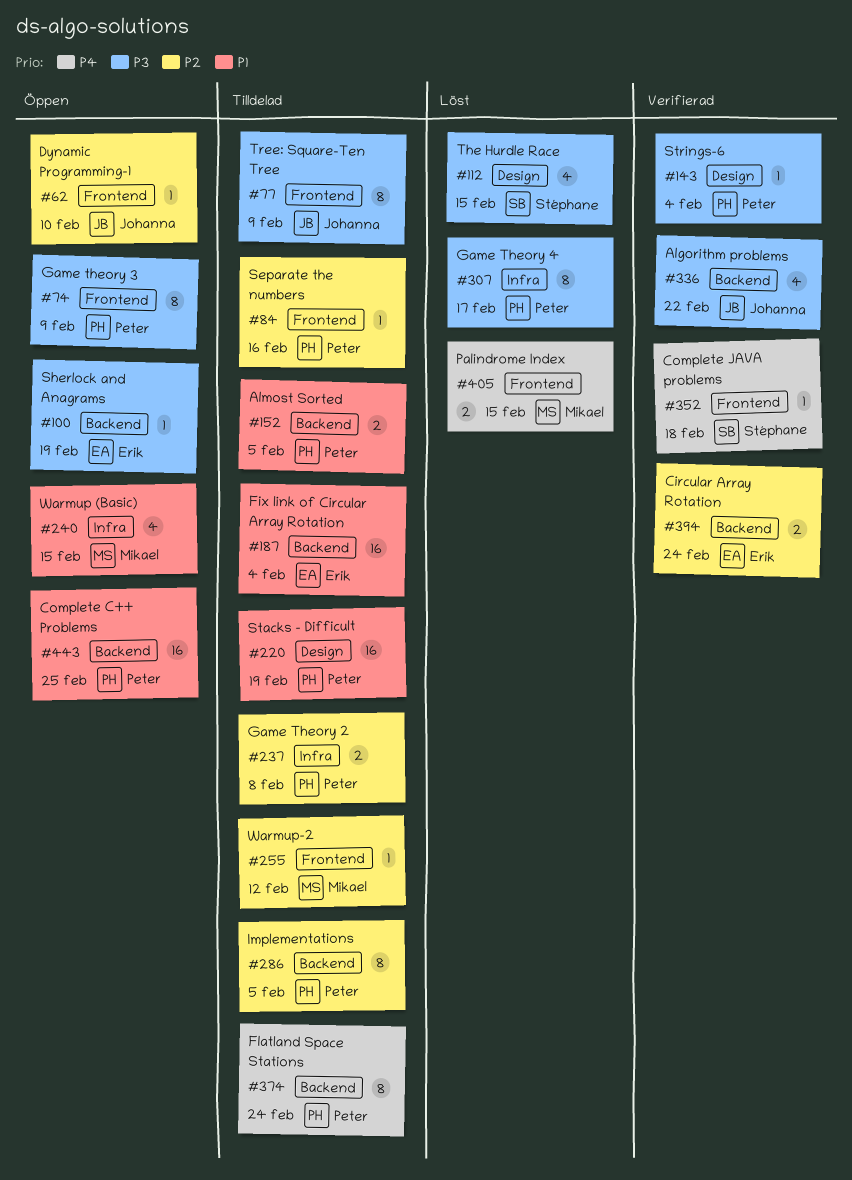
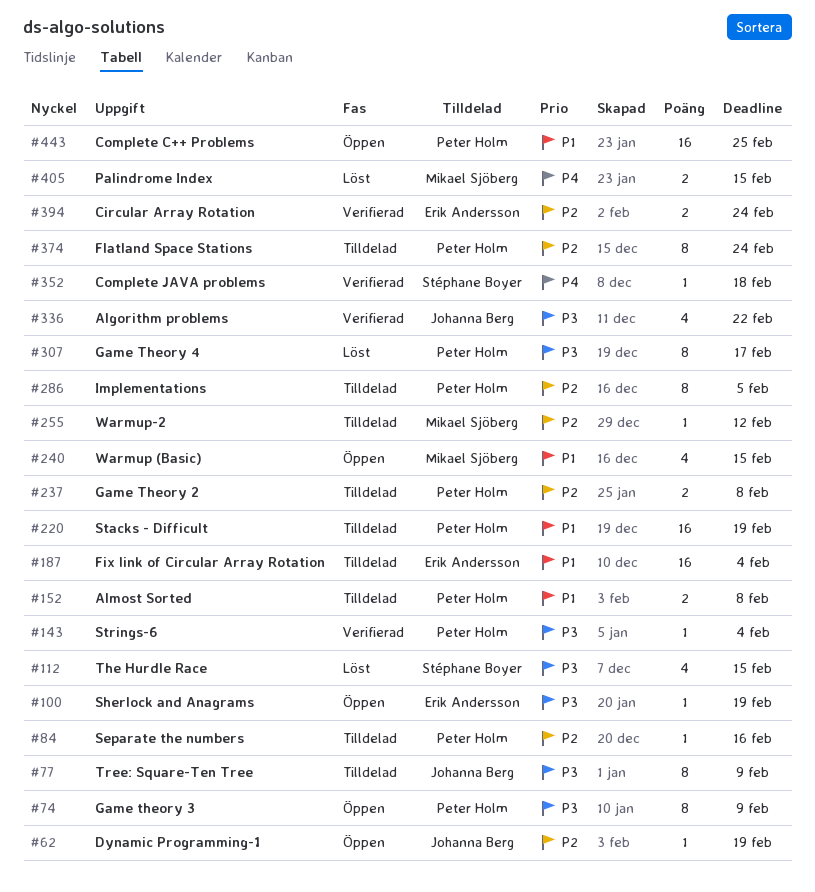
#62, due: Feb 10 -> Feb 19
#152, due: Feb 5 -> Feb 8
#374, priority: P4 -> P2

